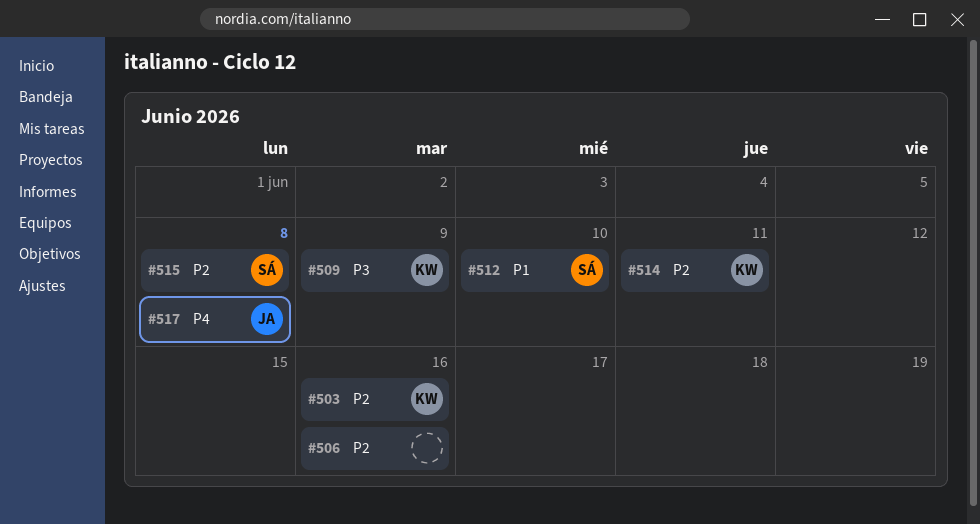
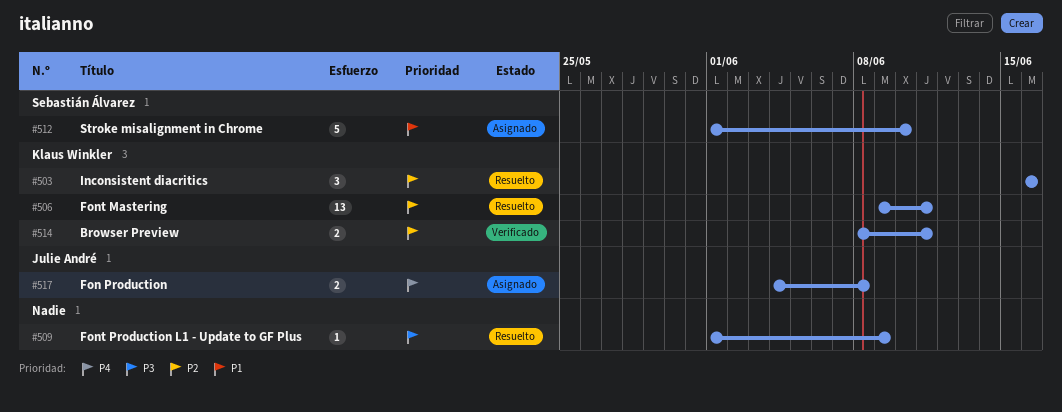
#506, owner: none -> Klaus Winkler
#506, due: Jun 16 -> Jun 11
#509, owner: Klaus Winkler -> none
#515: present -> none

